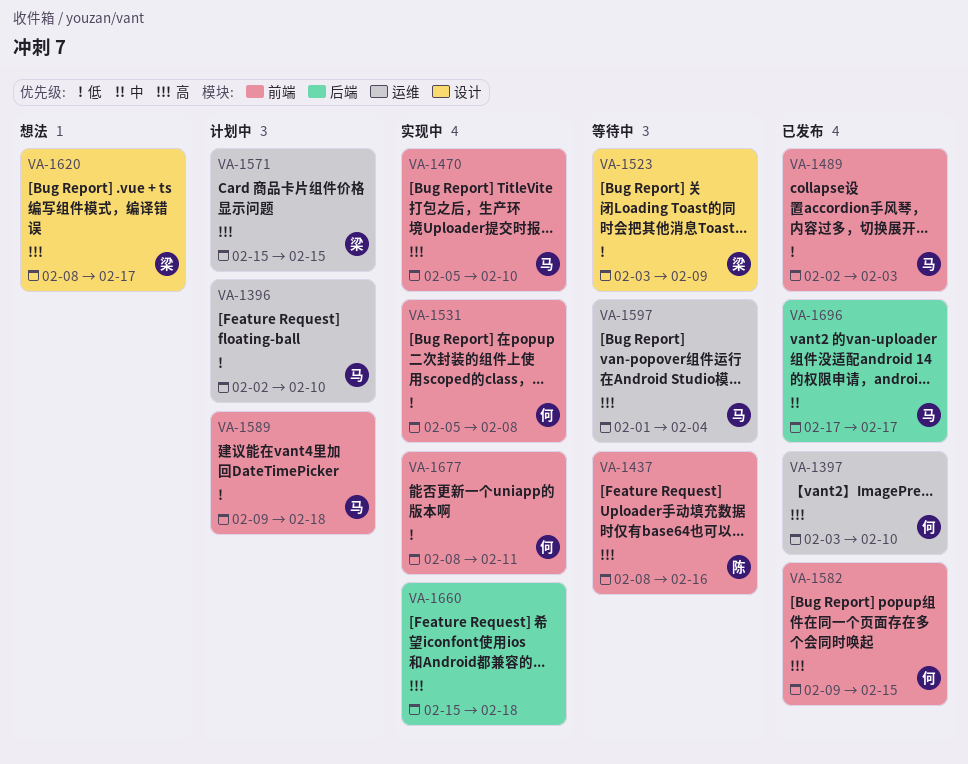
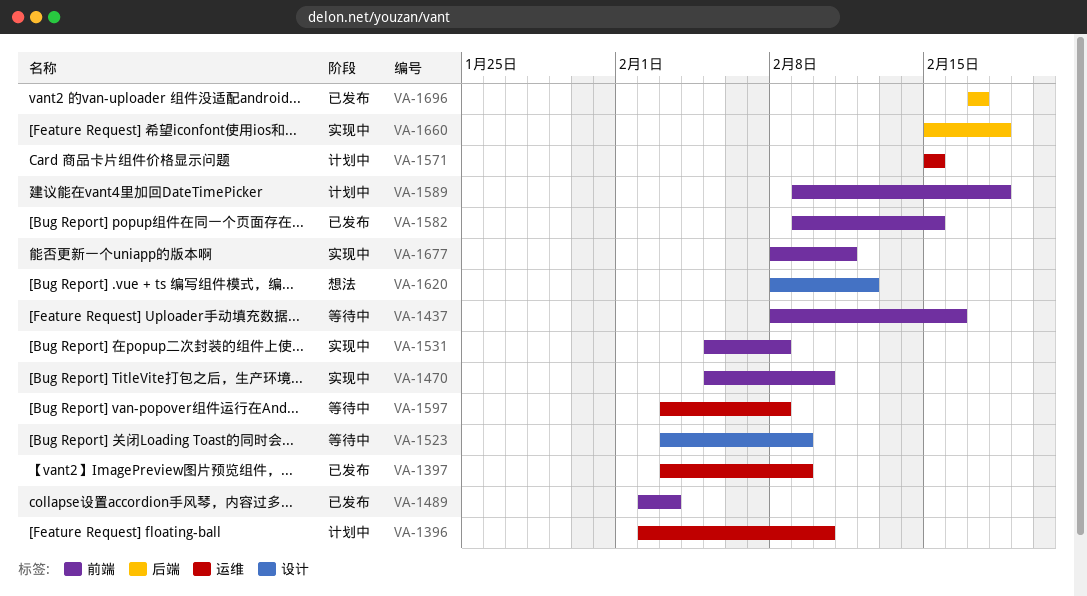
VA-1397, due: Feb 10 -> Feb 9
VA-1597, start: Feb 1 -> Feb 3
VA-1597, due: Feb 4 -> Feb 8
VA-1620, due: Feb 17 -> Feb 12

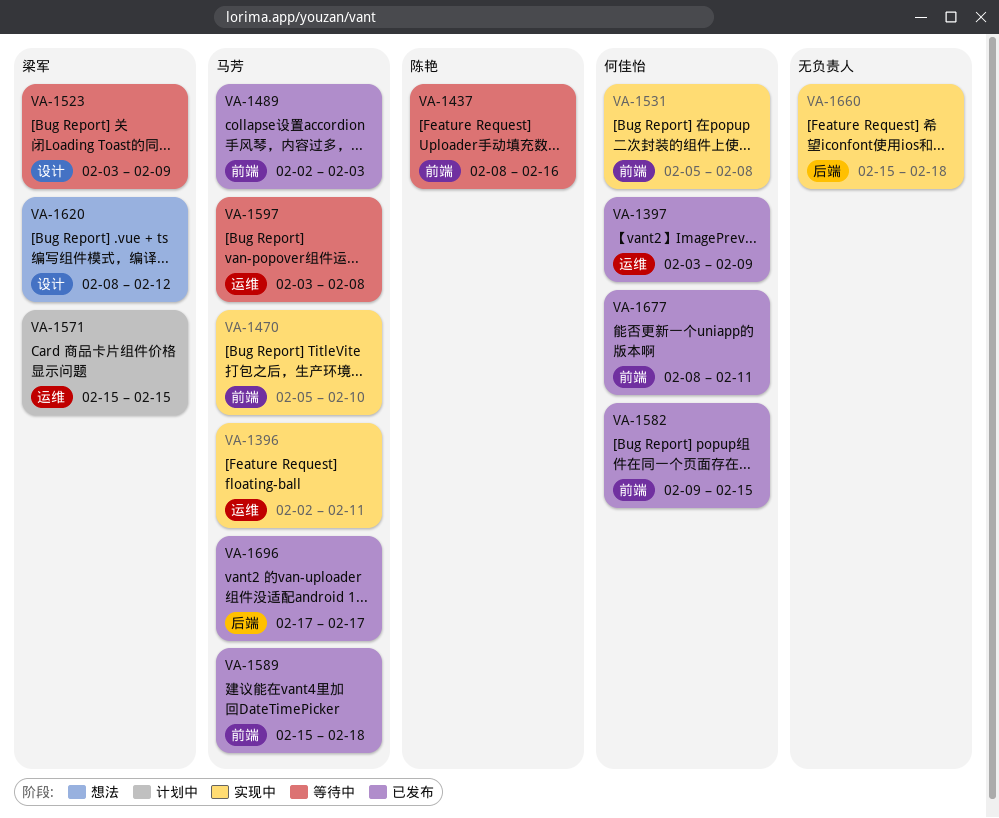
VA-1396, status: 计划中 -> 实现中
VA-1396, due: Feb 10 -> Feb 11
VA-1589, status: 计划中 -> 已发布
VA-1589, start: Feb 9 -> Feb 15
VA-1677, status: 实现中 -> 已发布

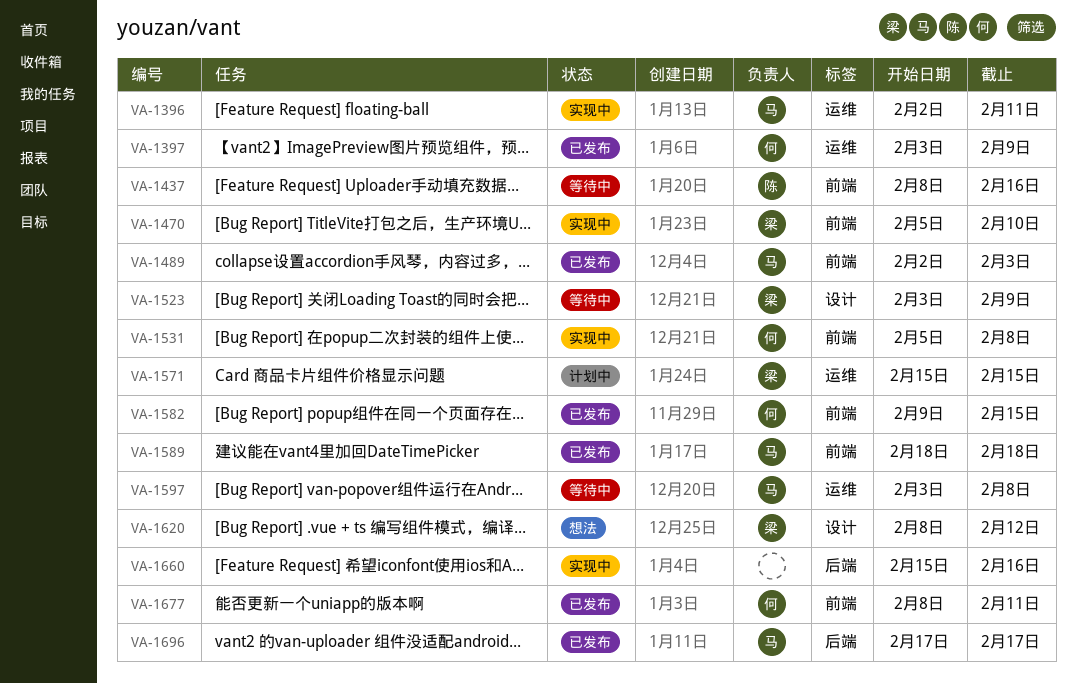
VA-1470, owner: 马芳 -> 梁军
VA-1589, start: Feb 15 -> Feb 18
VA-1660, due: Feb 18 -> Feb 16

